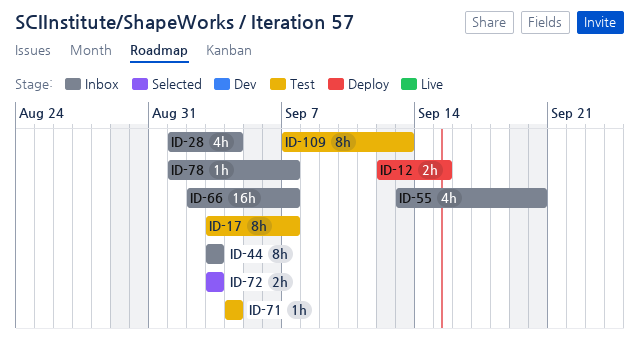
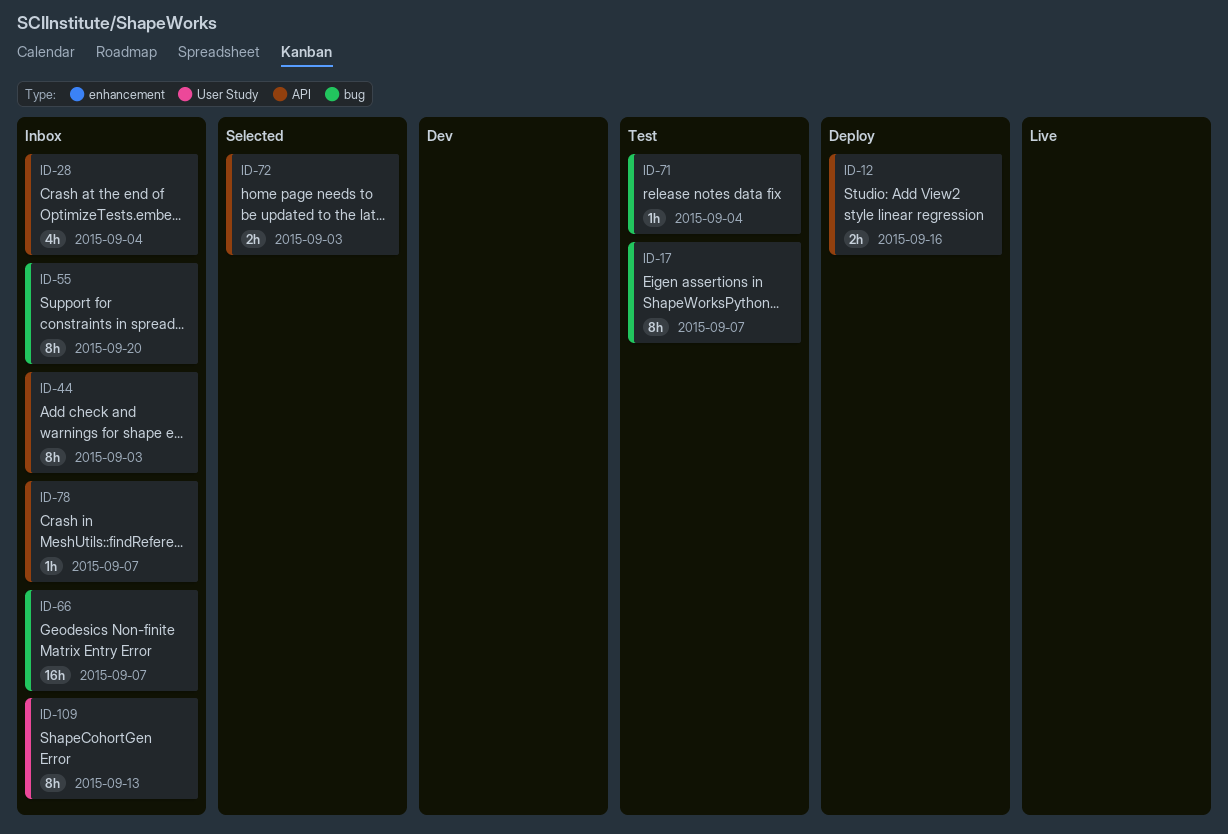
ID-12, due: Sep 15 -> Sep 16
ID-55, estimate: 4h -> 8h
ID-109, status: Test -> Inbox

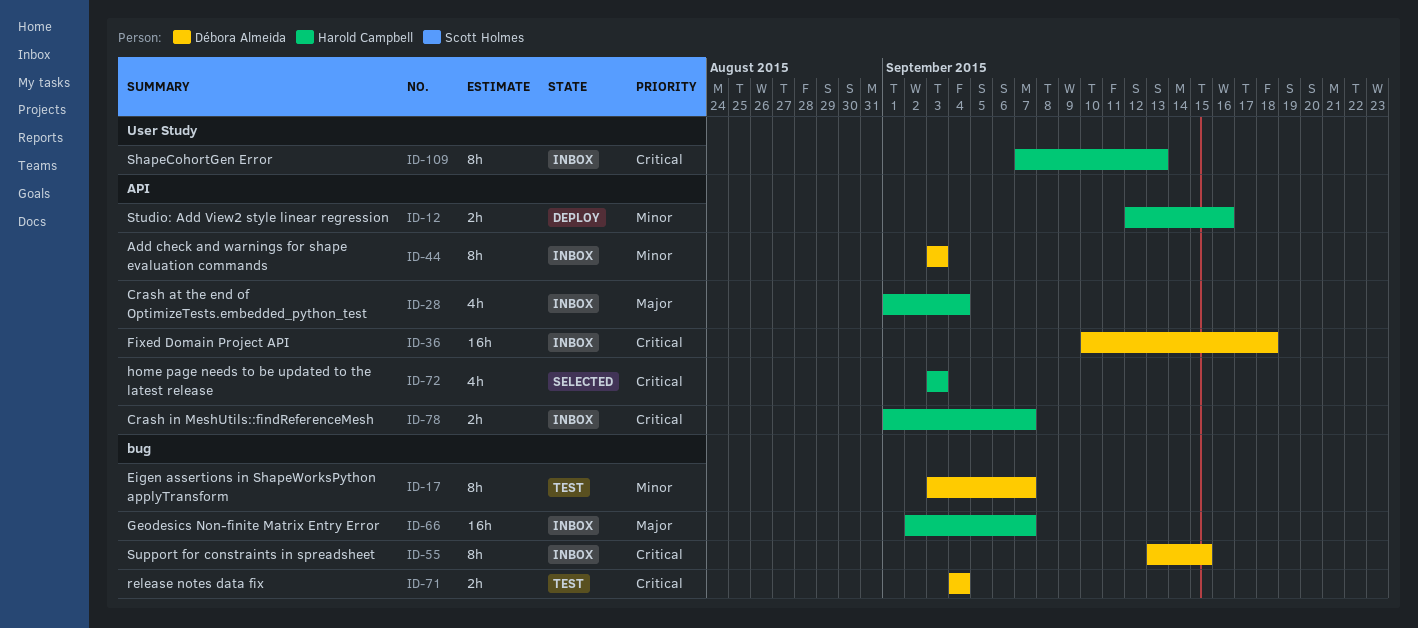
ID-36: none -> present
ID-55, due: Sep 20 -> Sep 15
ID-71, estimate: 1h -> 2h
ID-72, estimate: 2h -> 4h
ID-78, estimate: 1h -> 2h

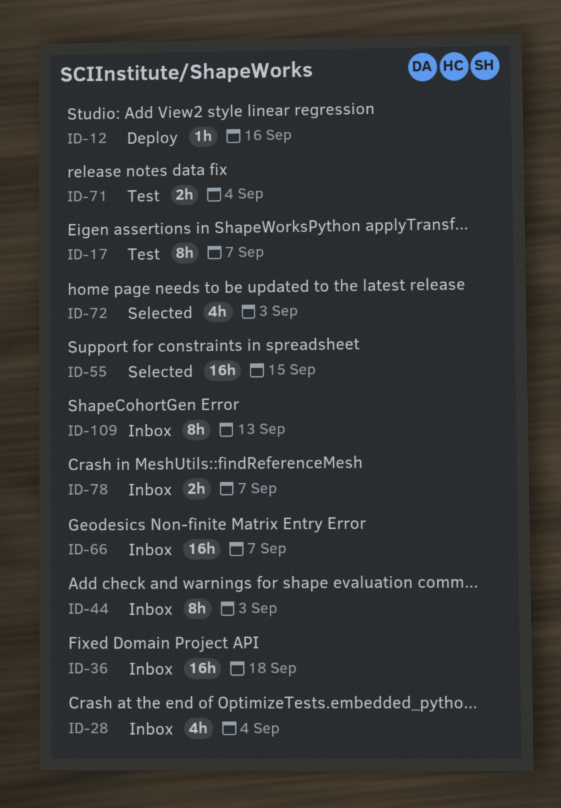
ID-12, estimate: 2h -> 1h
ID-55, status: Inbox -> Selected
ID-55, estimate: 8h -> 16h

